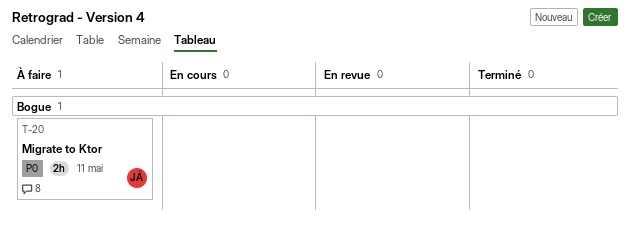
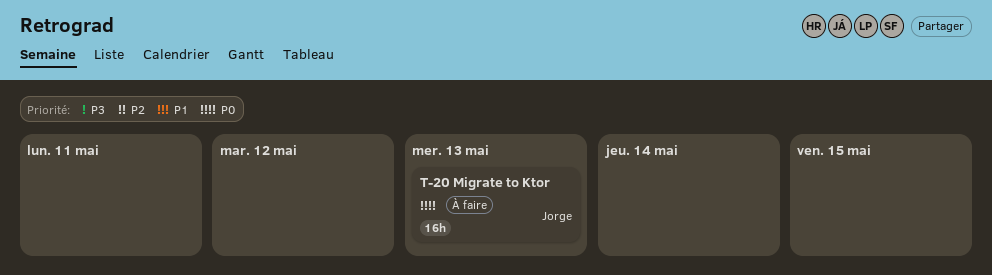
T-20, estimate: 2h -> 16h
T-20, due: May 11 -> May 13

